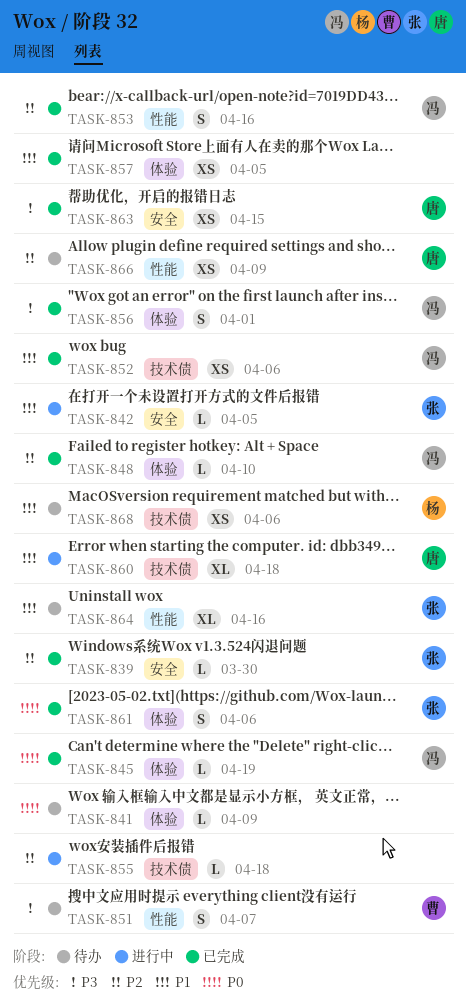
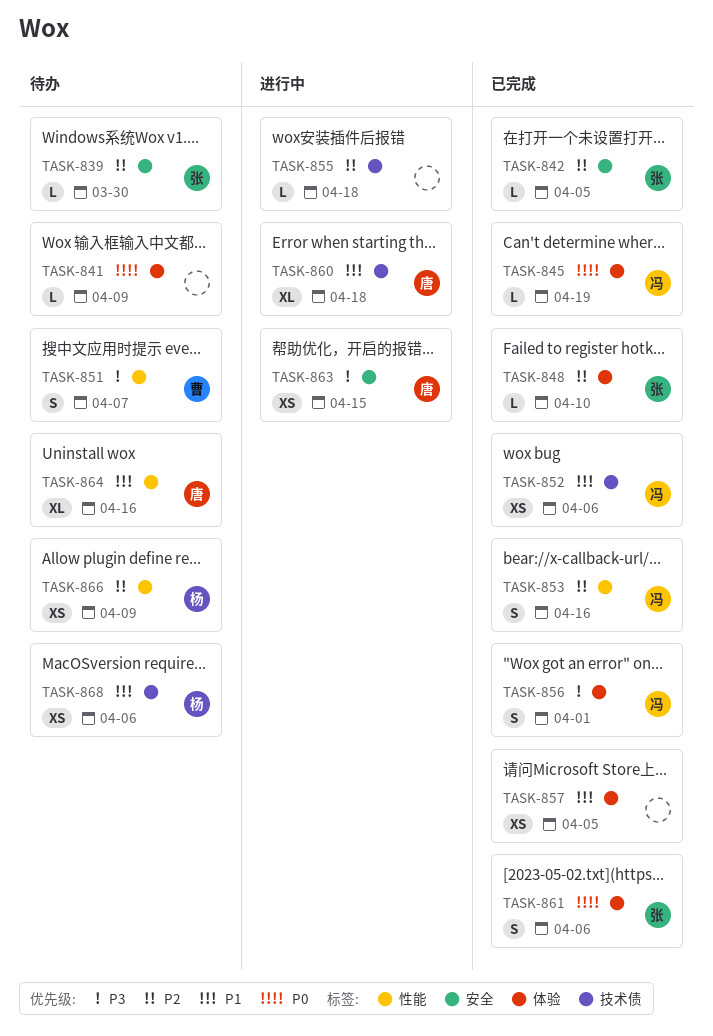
TASK-839, status: 已完成 -> 待办
TASK-842, status: 进行中 -> 已完成
TASK-842, priority: P1 -> P2
TASK-848, owner: 冯 -> 张
TASK-863, status: 已完成 -> 进行中
TASK-864, owner: 张 -> 唐
TASK-866, owner: 唐 -> 杨

